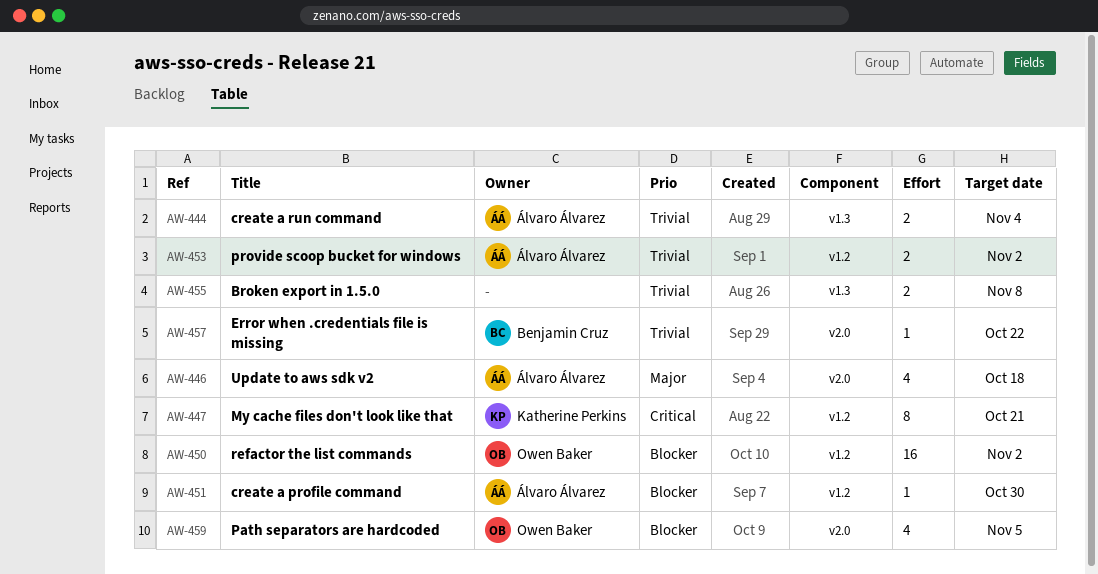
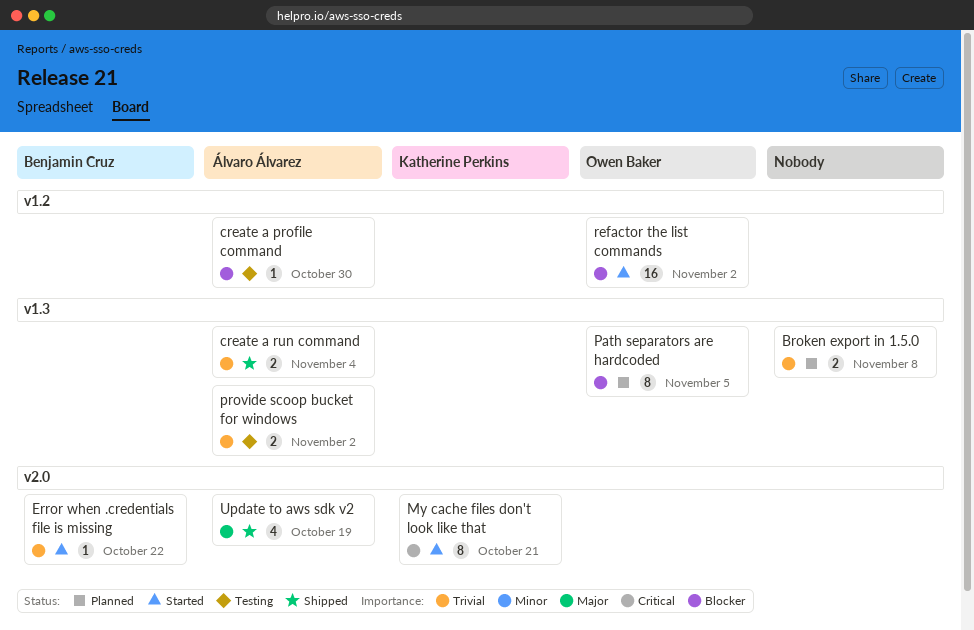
My cache files don't look like that, label: v1.2 -> v2.0
Path separators are hardcoded, label: v2.0 -> v1.3
Path separators are hardcoded, estimate: 4 -> 8
provide scoop bucket for windows, label: v1.2 -> v1.3
Update to aws sdk v2, due: Oct 18 -> Oct 19

